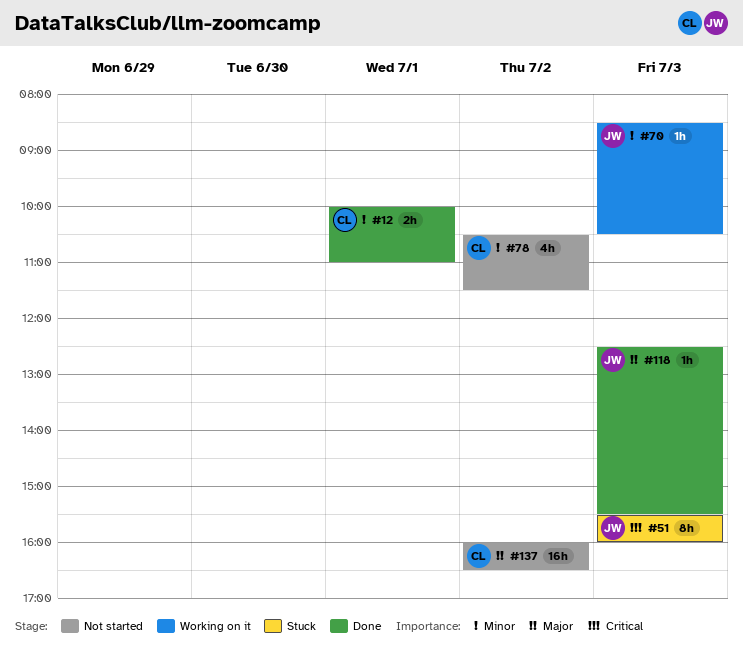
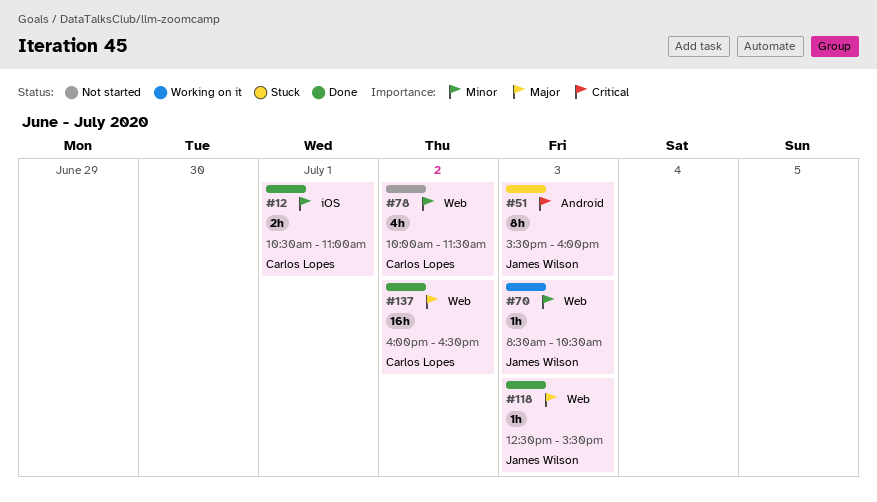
#12, begins: 10:00 -> 10:30
#78, begins: 10:30 -> 10:00
#137, status: Not started -> Done

